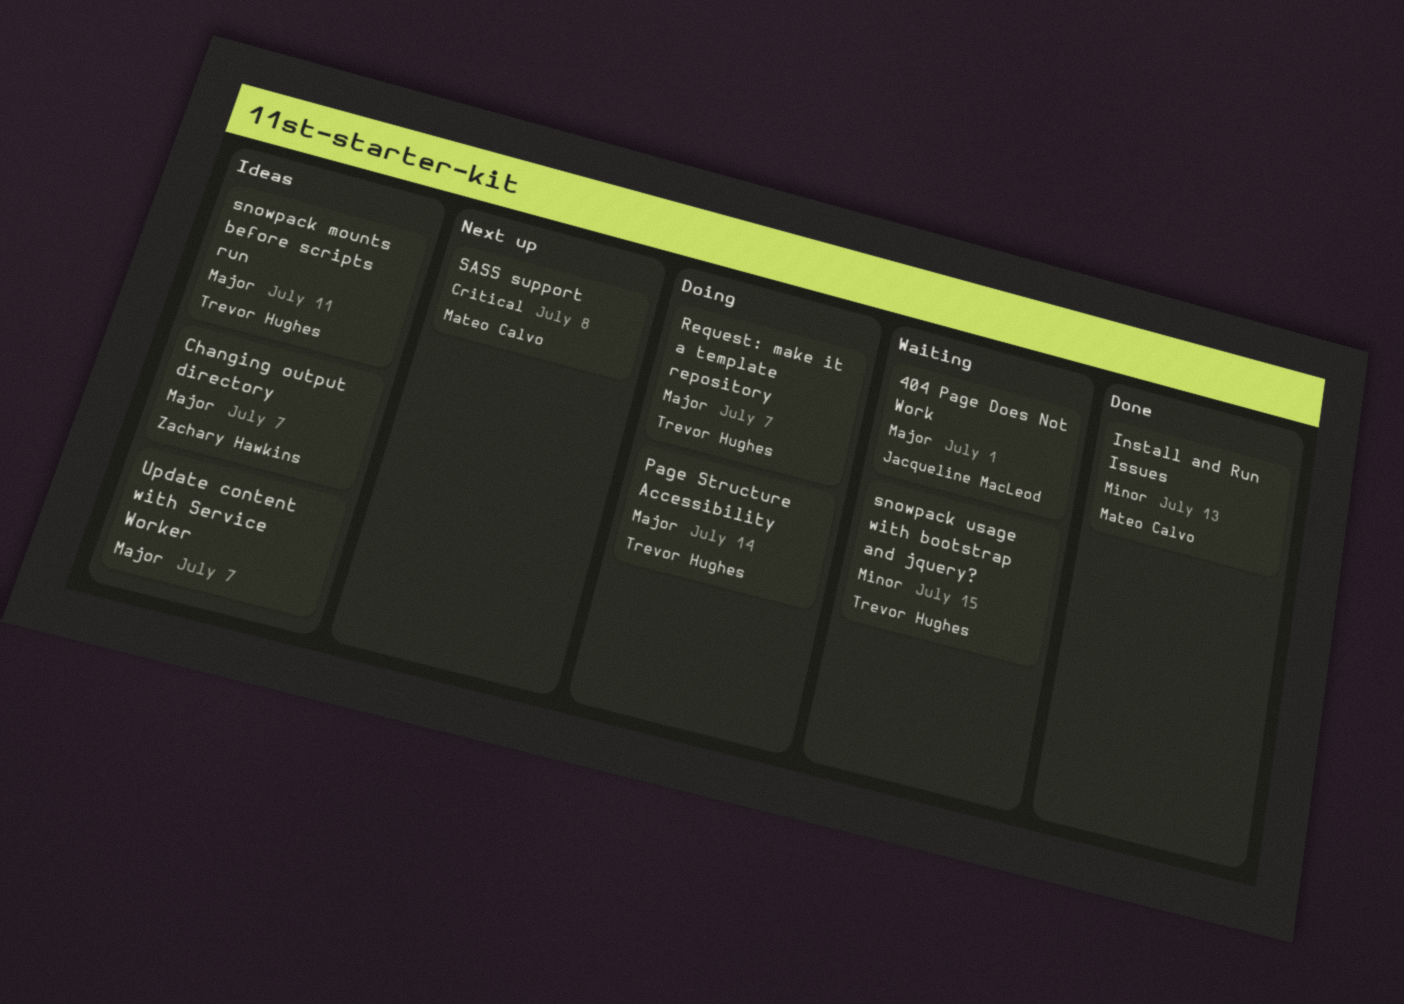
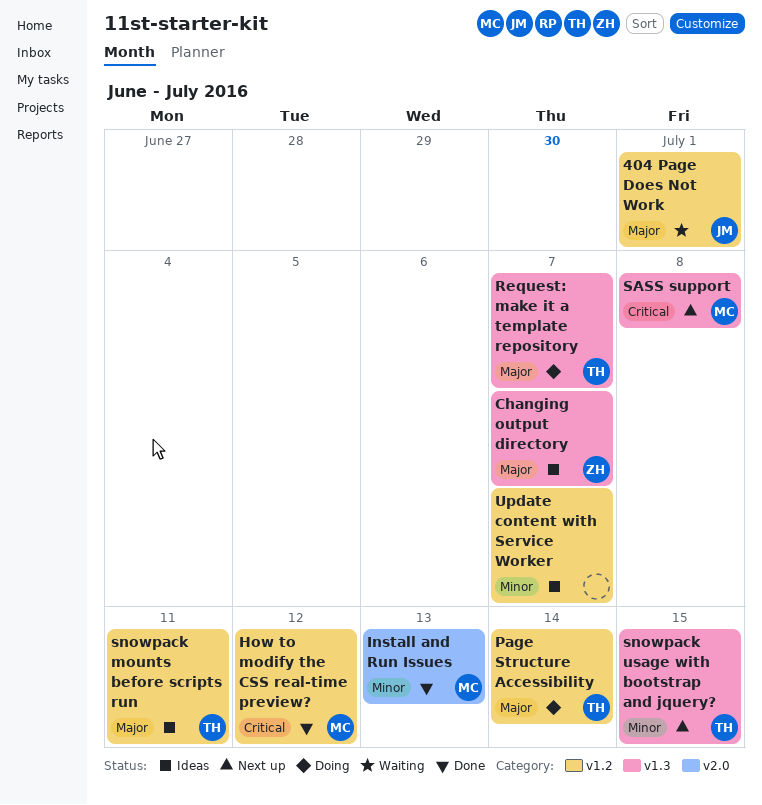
How to modify the CSS real-time preview?: none -> present
snowpack usage with bootstrap and jquery?, status: Waiting -> Next up
Update content with Service Worker, priority: Major -> Minor

